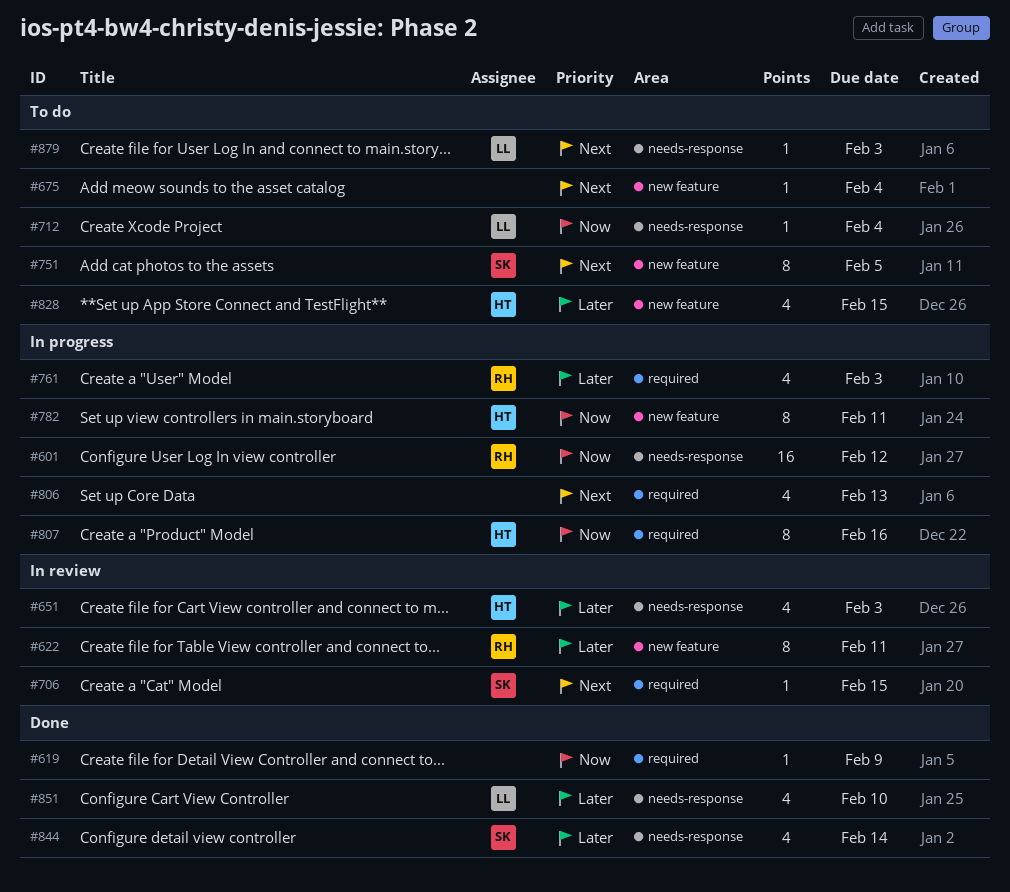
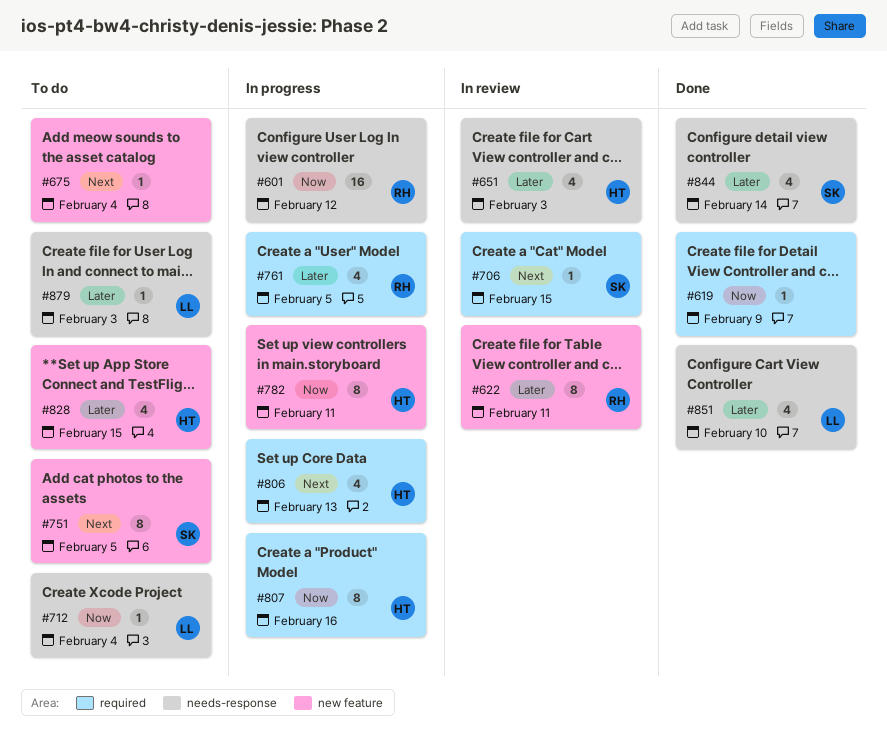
#761, due: Feb 3 -> Feb 5
#806, owner: none -> HT
#879, priority: Next -> Later

